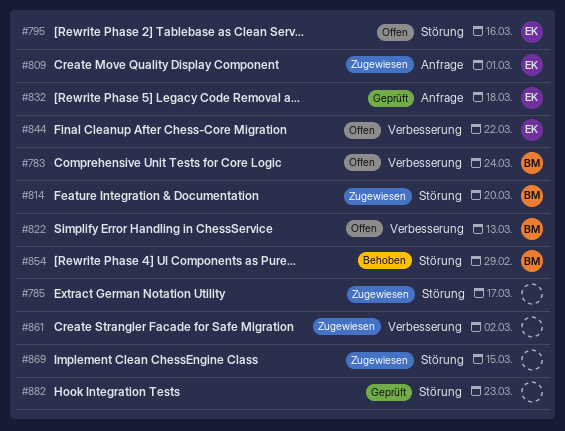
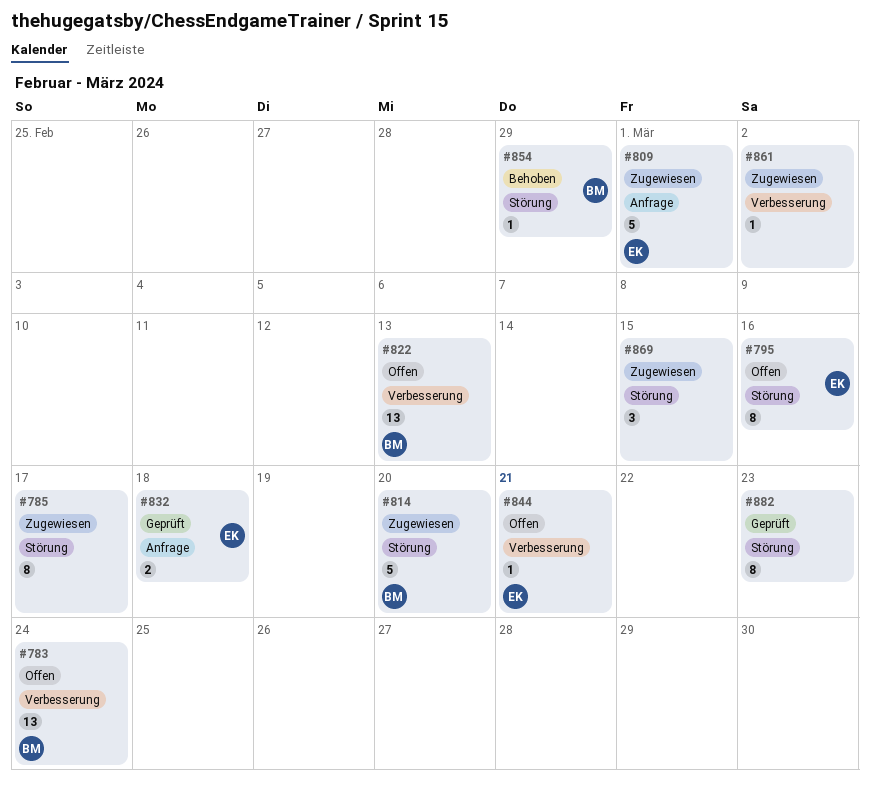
#844, due: Mar 22 -> Mar 21

